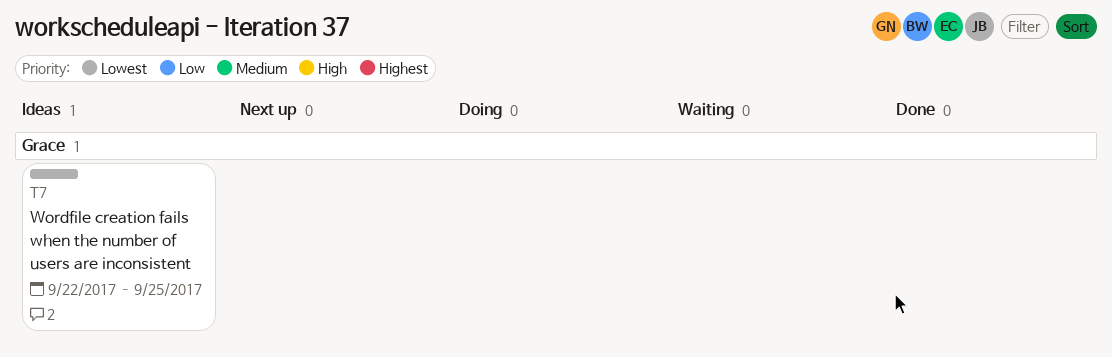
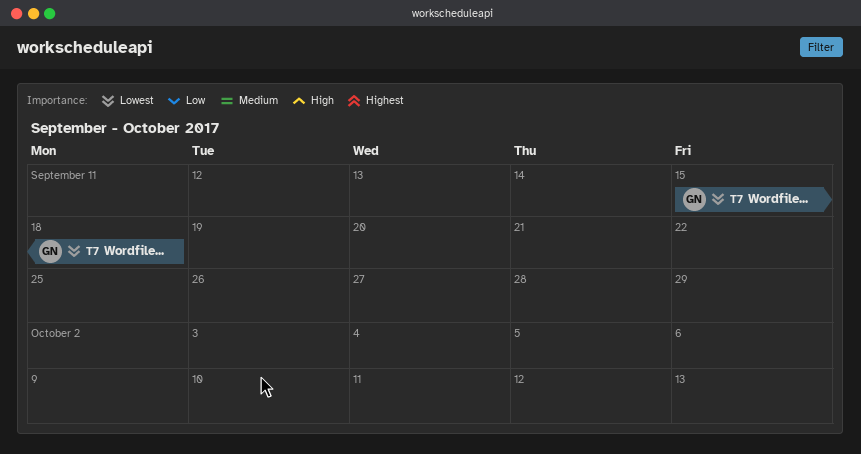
T7, start: Sep 22 -> Sep 15
T7, due: Sep 25 -> Sep 18

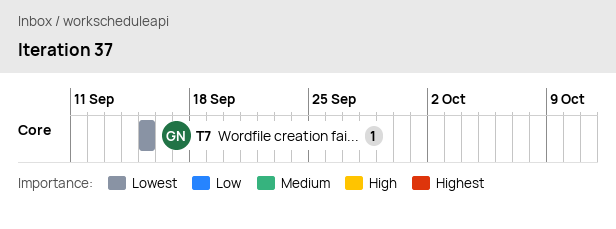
T7, due: Sep 18 -> Sep 15

